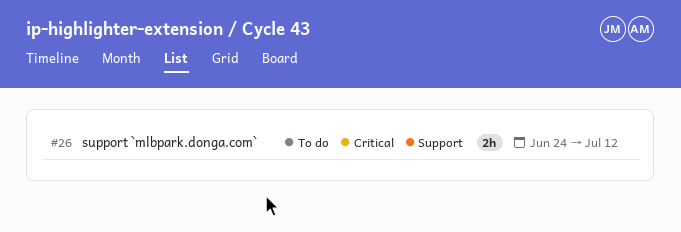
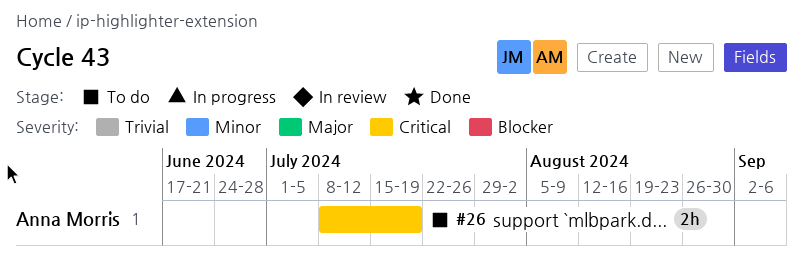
#26, start: Jun 24 -> Jul 8
#26, due: Jul 12 -> Jul 19

